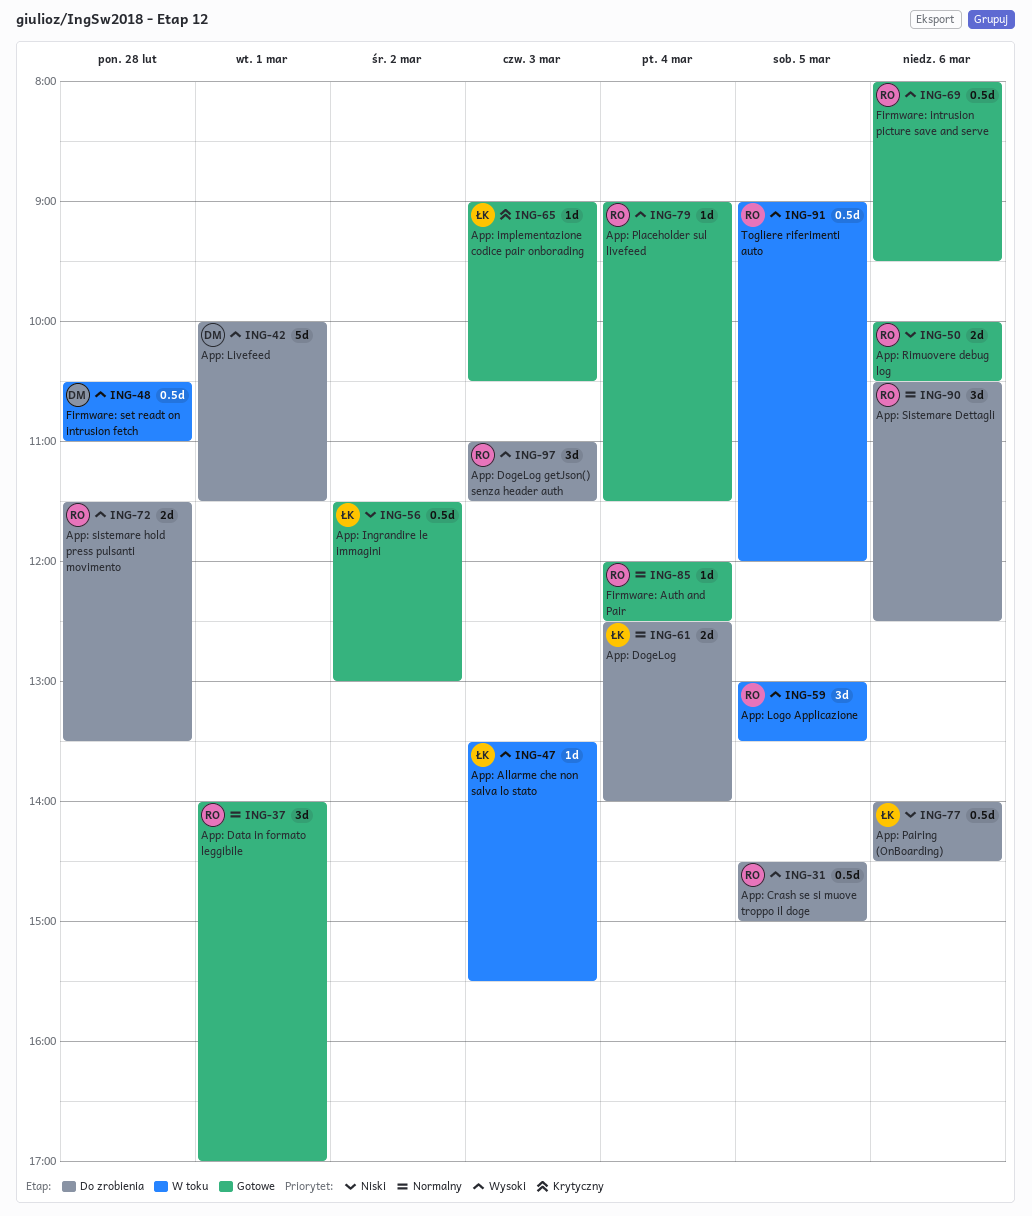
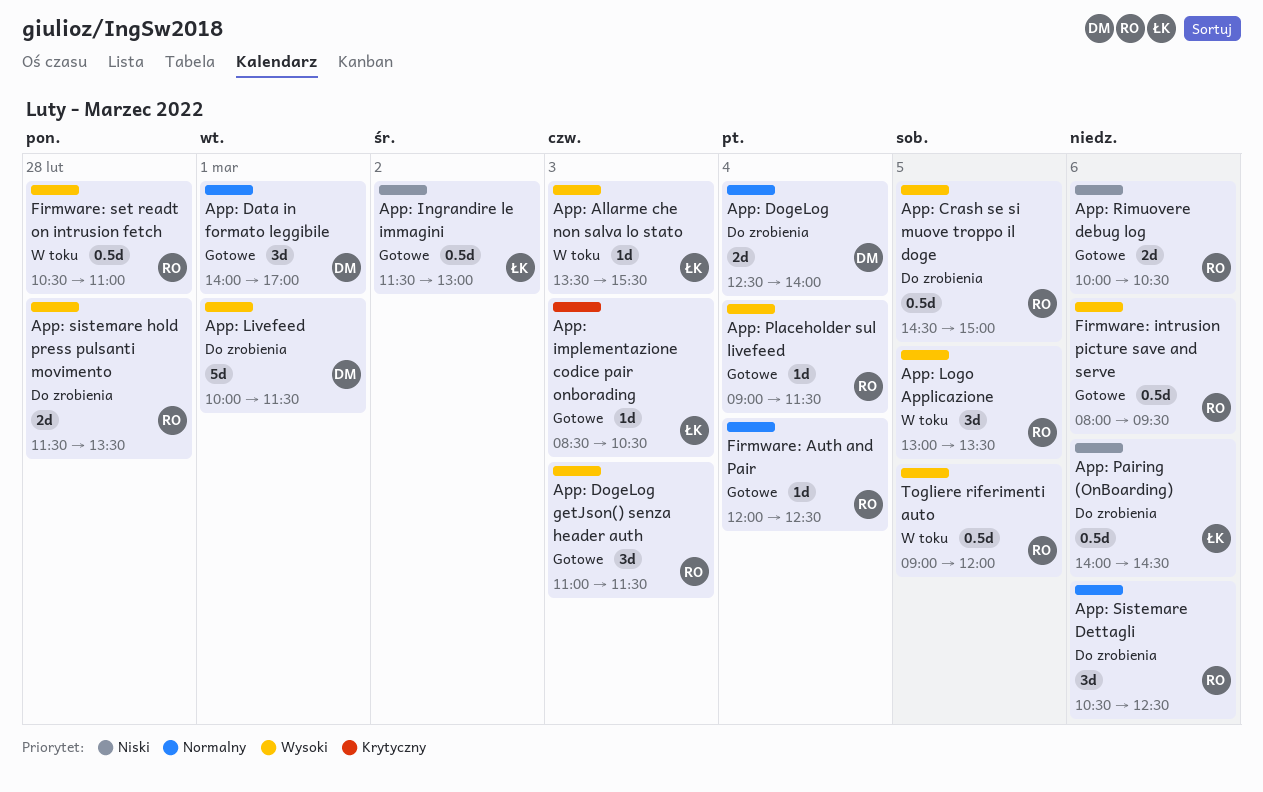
App: Data in formato leggibile, owner: RO -> DM
App: DogeLog, owner: ŁK -> DM
App: DogeLog getJson() senza header auth, status: Do zrobienia -> Gotowe
App: implementazione codice pair onborading, begins: 09:00 -> 08:30
Firmware: set readt on intrusion fetch, owner: DM -> RO

